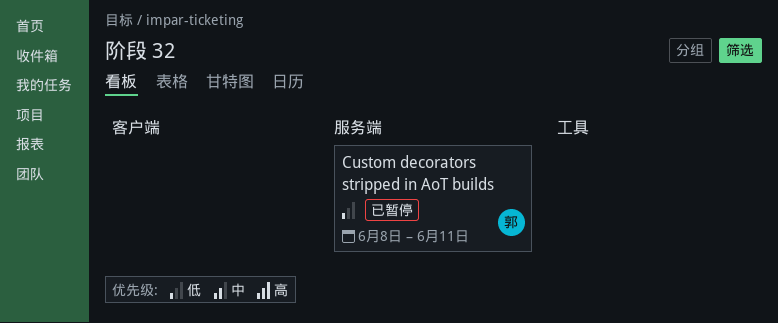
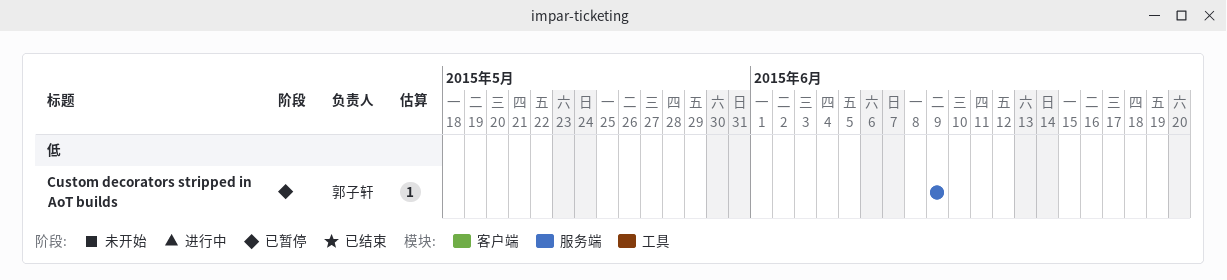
Custom decorators stripped in AoT builds, start: Jun 8 -> Jun 9
Custom decorators stripped in AoT builds, due: Jun 11 -> Jun 9

